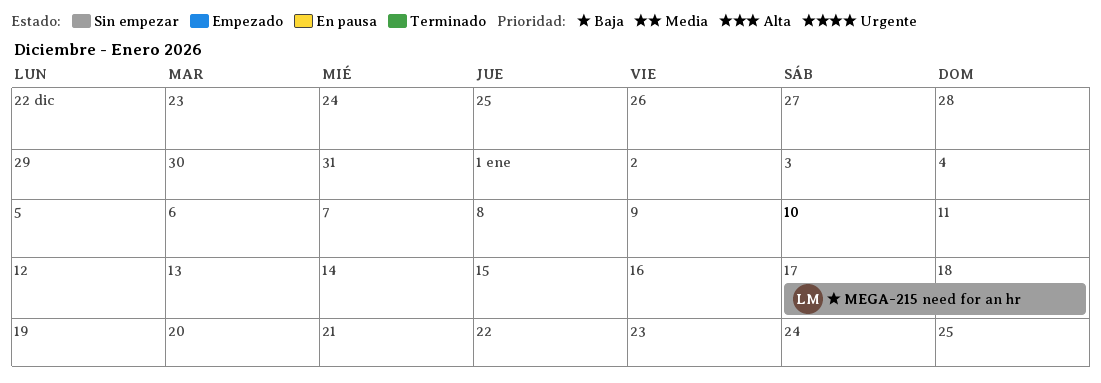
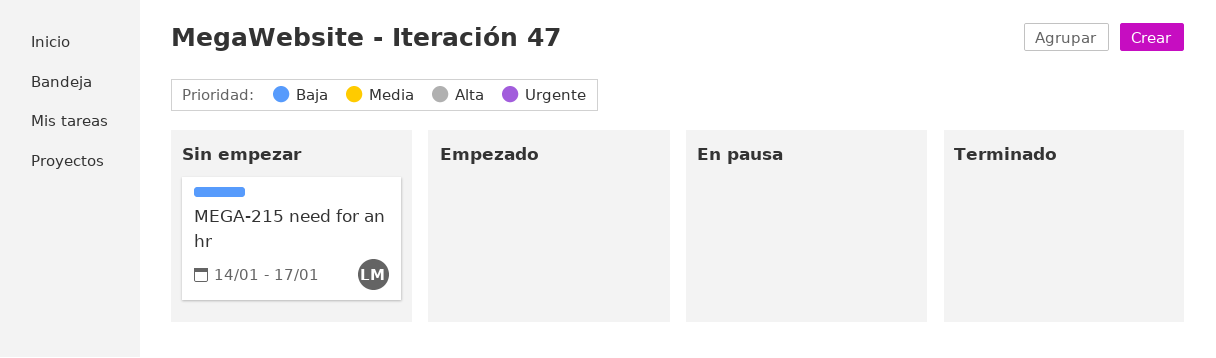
MEGA-215, start: Jan 17 -> Jan 14
MEGA-215, due: Jan 18 -> Jan 17

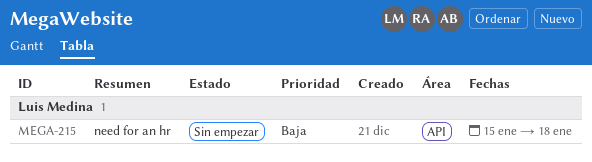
MEGA-215, start: Jan 14 -> Jan 15
MEGA-215, due: Jan 17 -> Jan 18

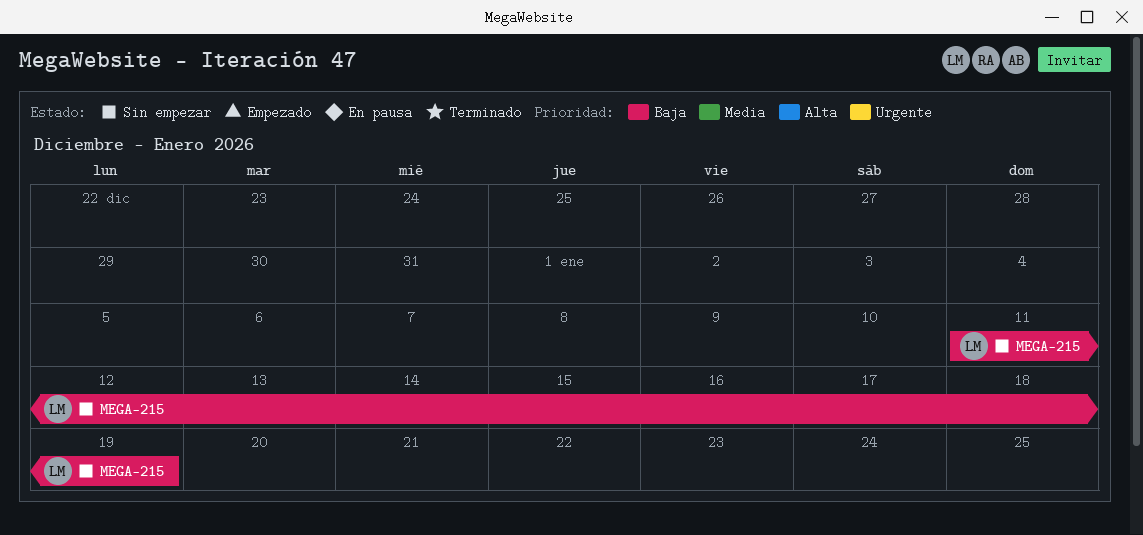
MEGA-215, start: Jan 15 -> Jan 11
MEGA-215, due: Jan 18 -> Jan 19

